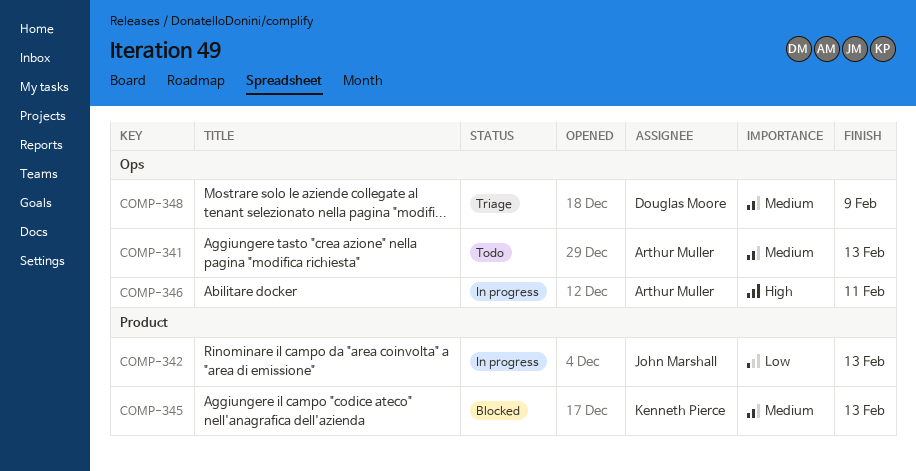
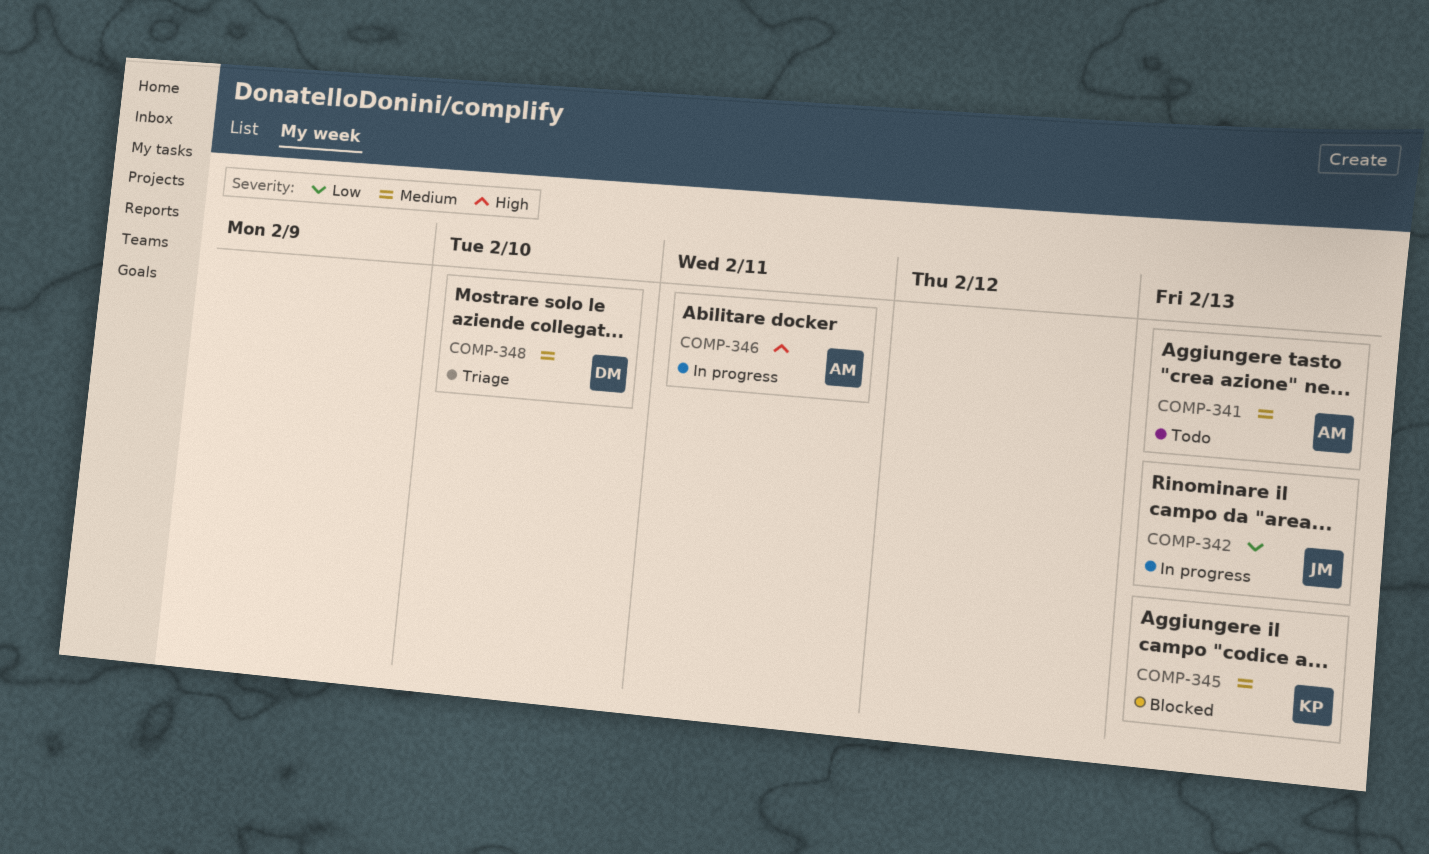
COMP-348, due: Feb 9 -> Feb 10

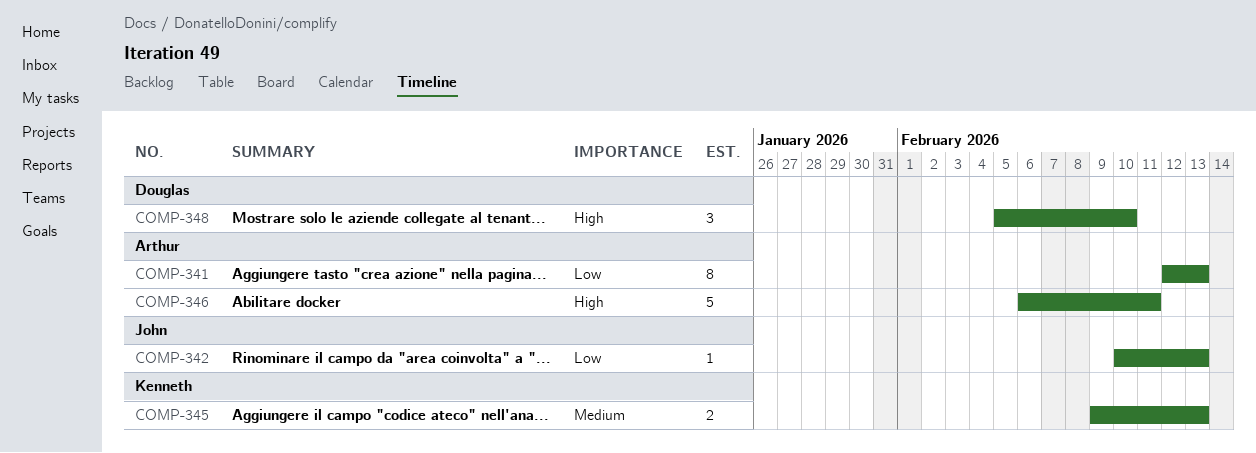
COMP-341, priority: Medium -> Low
COMP-348, priority: Medium -> High

